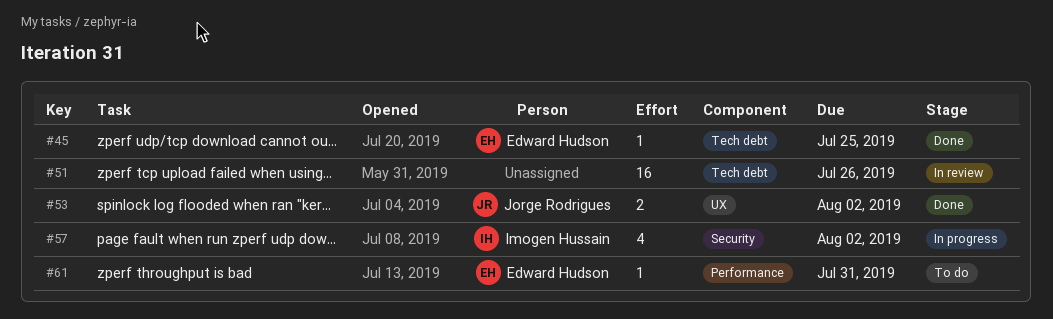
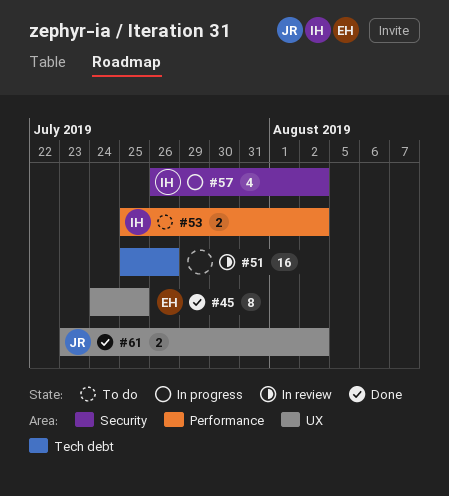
#45, label: Tech debt -> UX
#45, estimate: 1 -> 8
#53, status: Done -> To do
#53, owner: Jorge Rodrigues -> Imogen Hussain
#53, label: UX -> Performance
#61, status: To do -> Done
#61, owner: Edward Hudson -> Jorge Rodrigues
#61, label: Performance -> UX
#61, estimate: 1 -> 2
#61, due: Jul 31 -> Aug 2

